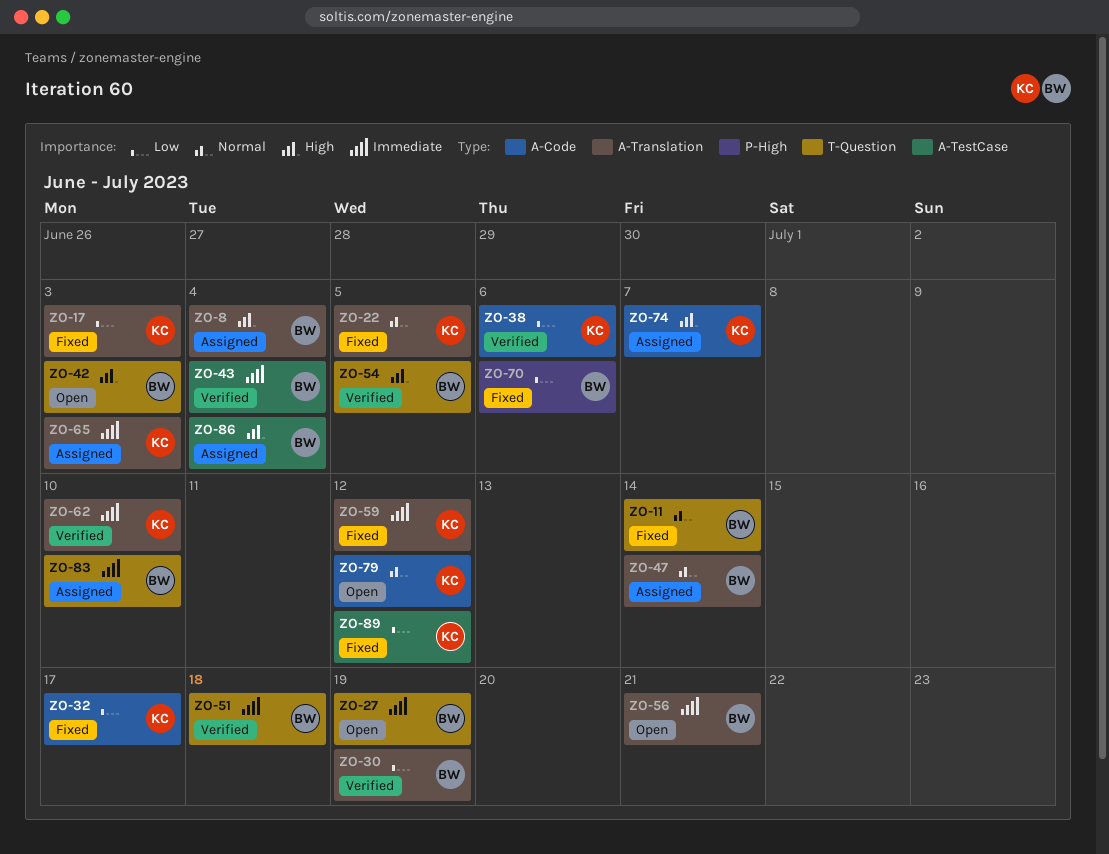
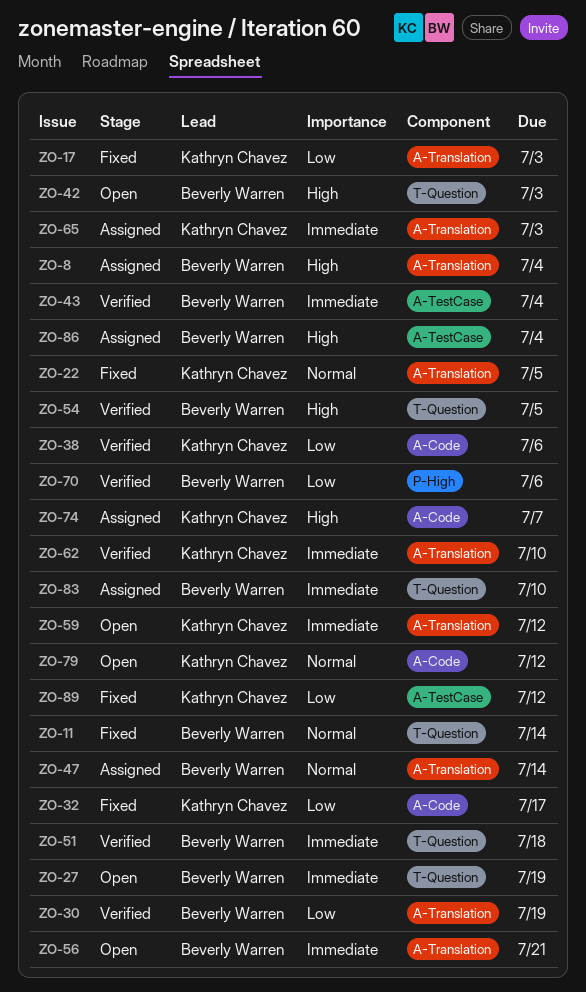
ZO-59, status: Fixed -> Open
ZO-70, status: Fixed -> Verified

